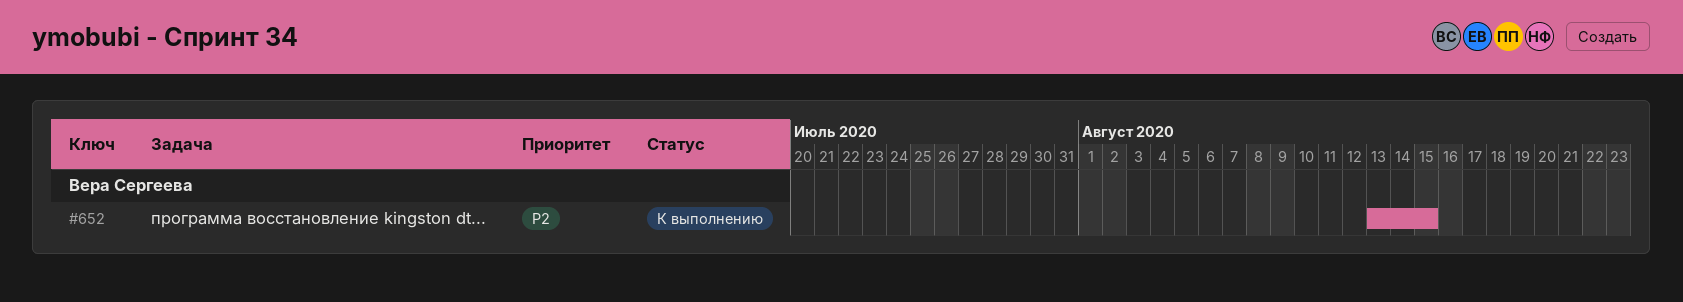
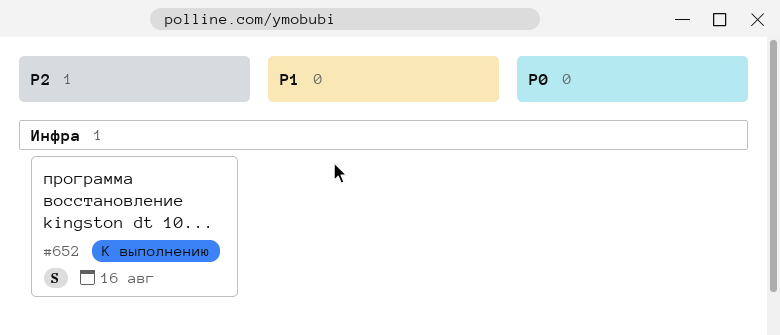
#652, due: Aug 15 -> Aug 16

